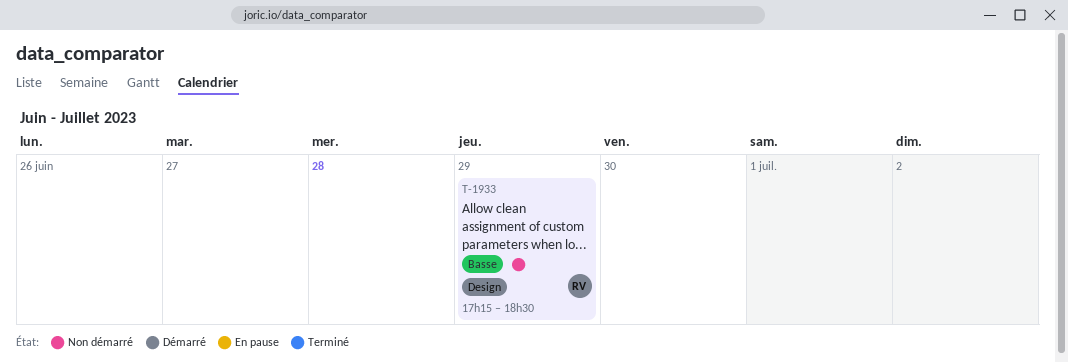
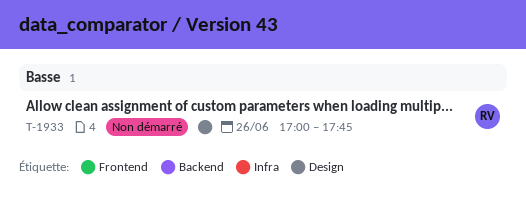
T-1933, day: Jun 29 -> Jun 26
T-1933, begins: 17:15 -> 17:00
T-1933, ends: 18:30 -> 17:45

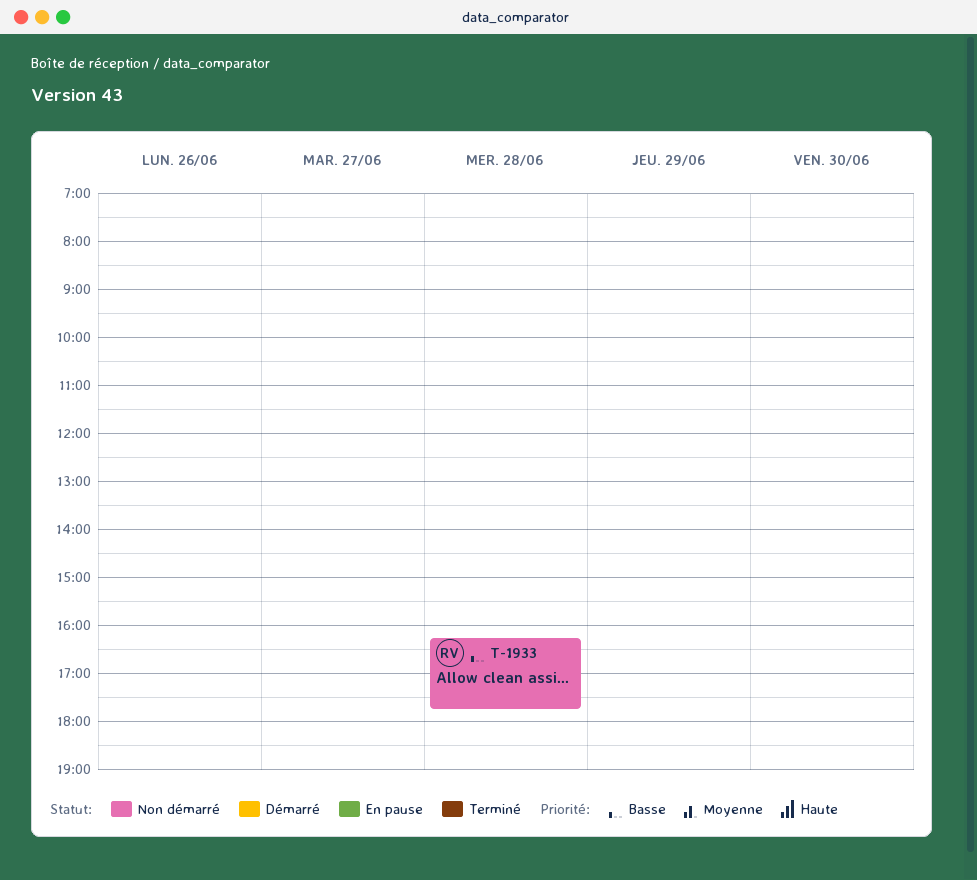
T-1933, day: Jun 26 -> Jun 28
T-1933, begins: 17:00 -> 16:15

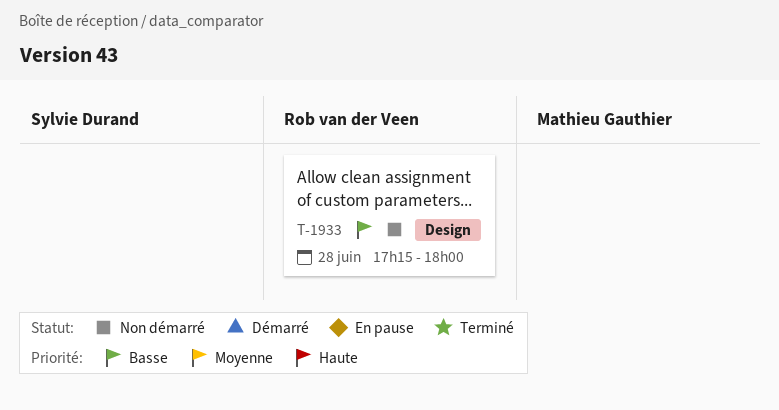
T-1933, begins: 16:15 -> 17:15
T-1933, ends: 17:45 -> 18:00

